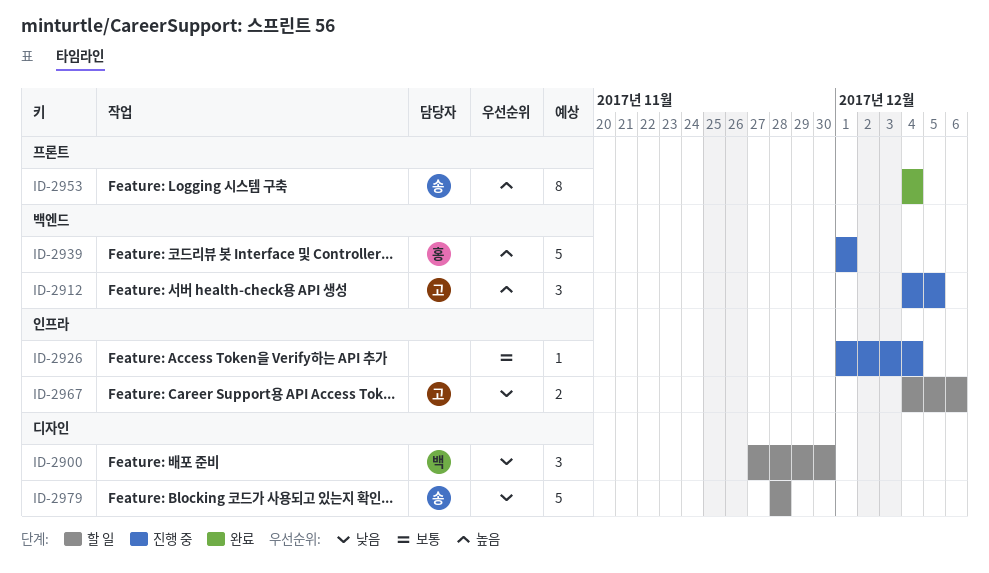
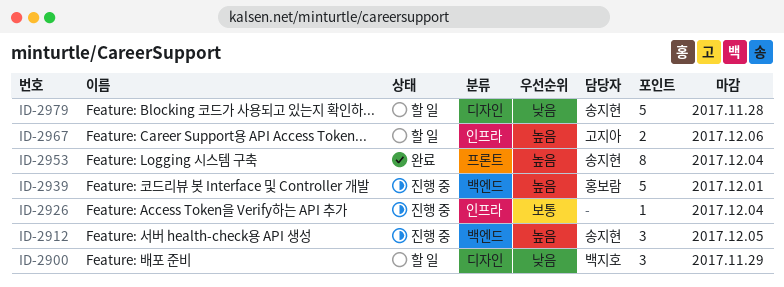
ID-2900, due: Nov 30 -> Nov 29
ID-2912, owner: 고지아 -> 송지현
ID-2967, priority: 낮음 -> 높음

